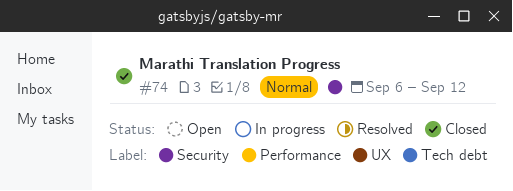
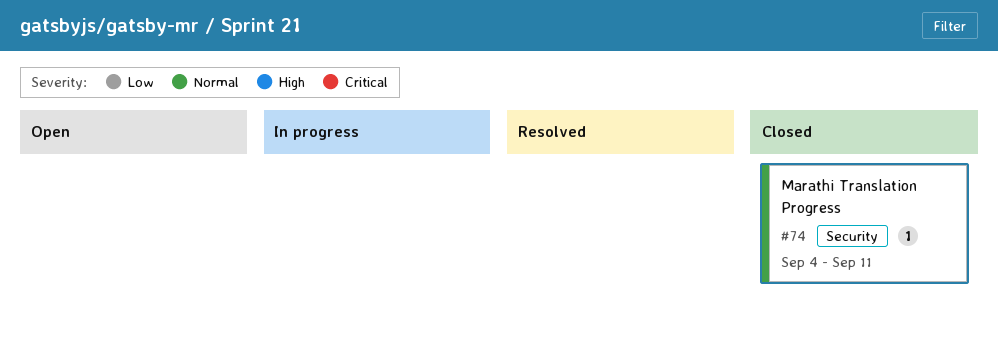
#74, start: Sep 6 -> Sep 4
#74, due: Sep 12 -> Sep 11

